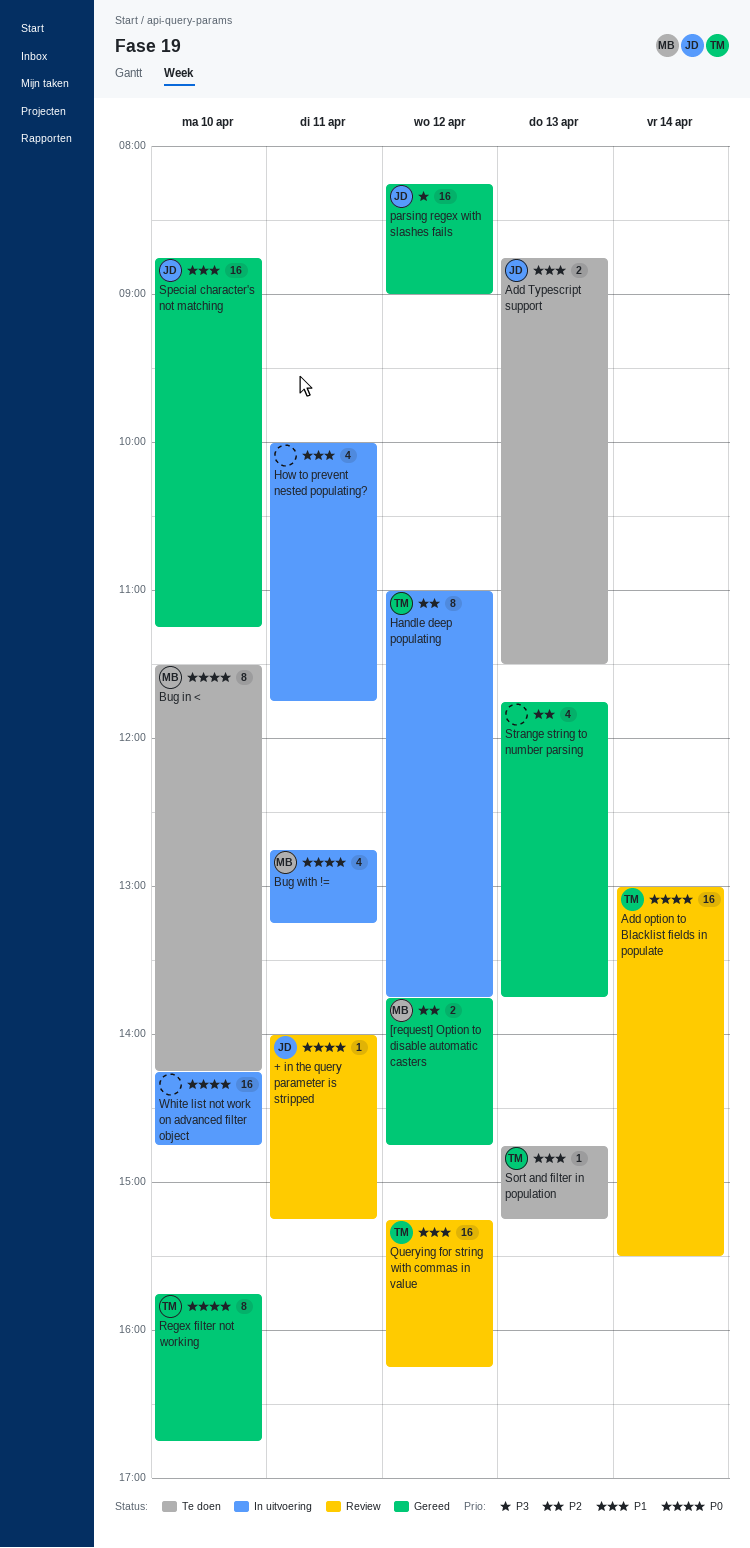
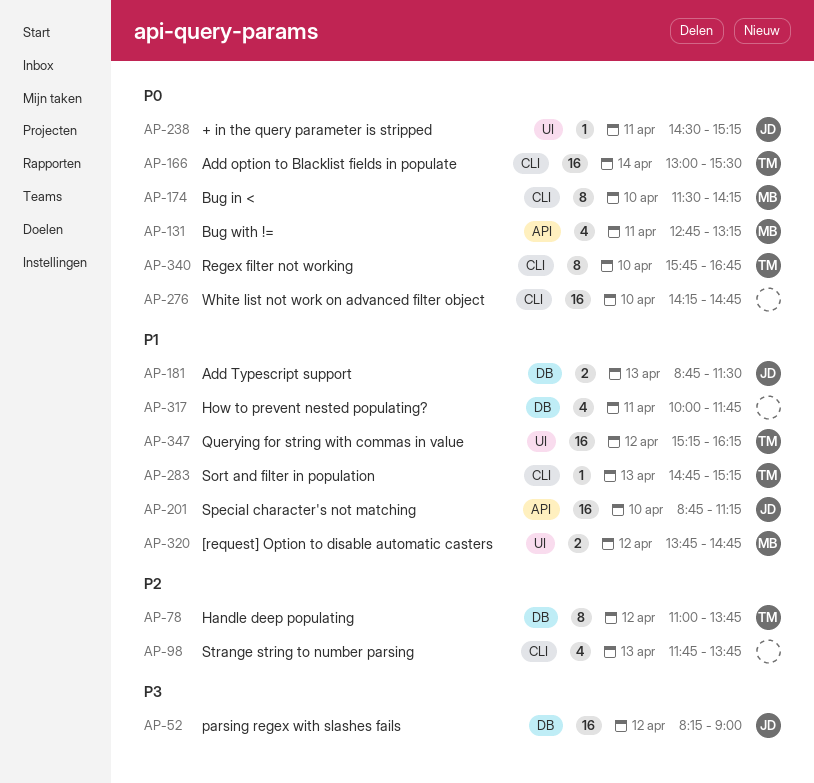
+ in the query parameter is stripped, begins: 14:00 -> 14:30
[request] Option to disable automatic casters, priority: P2 -> P1

